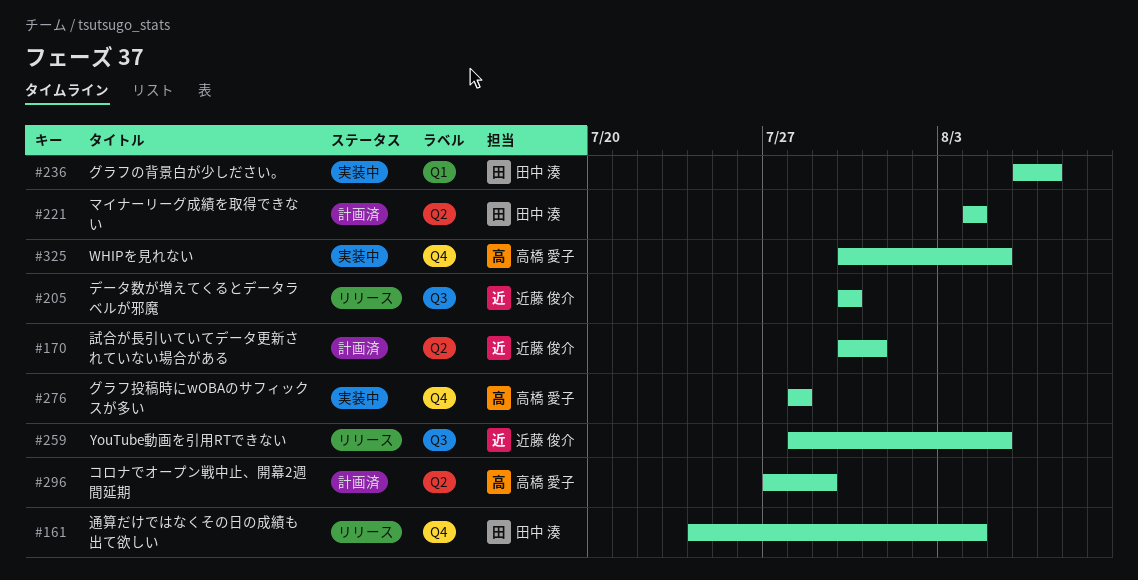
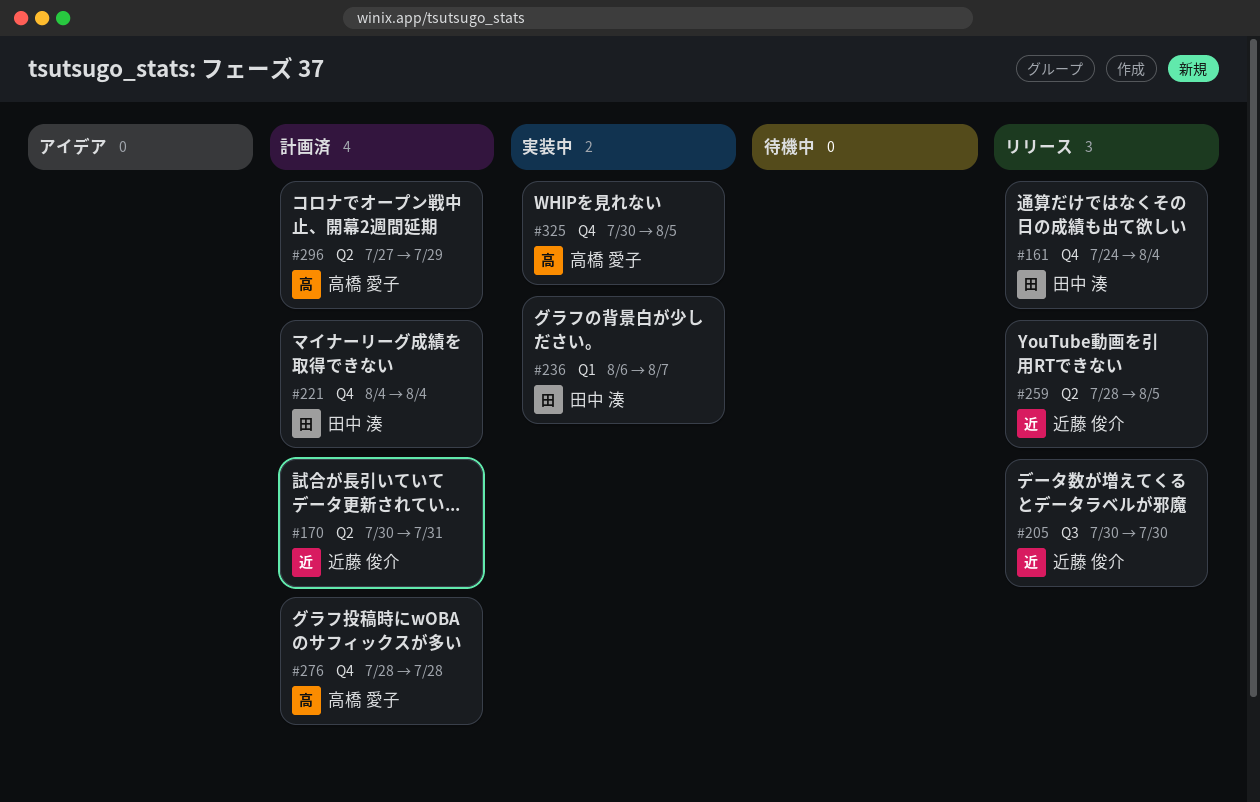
#221, label: Q2 -> Q4
#259, label: Q3 -> Q2
#276, status: 実装中 -> 計画済

